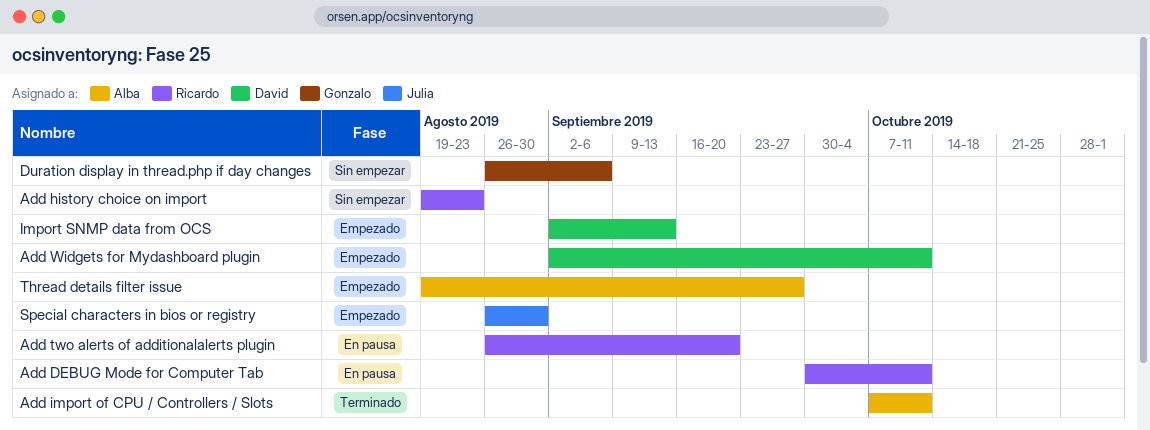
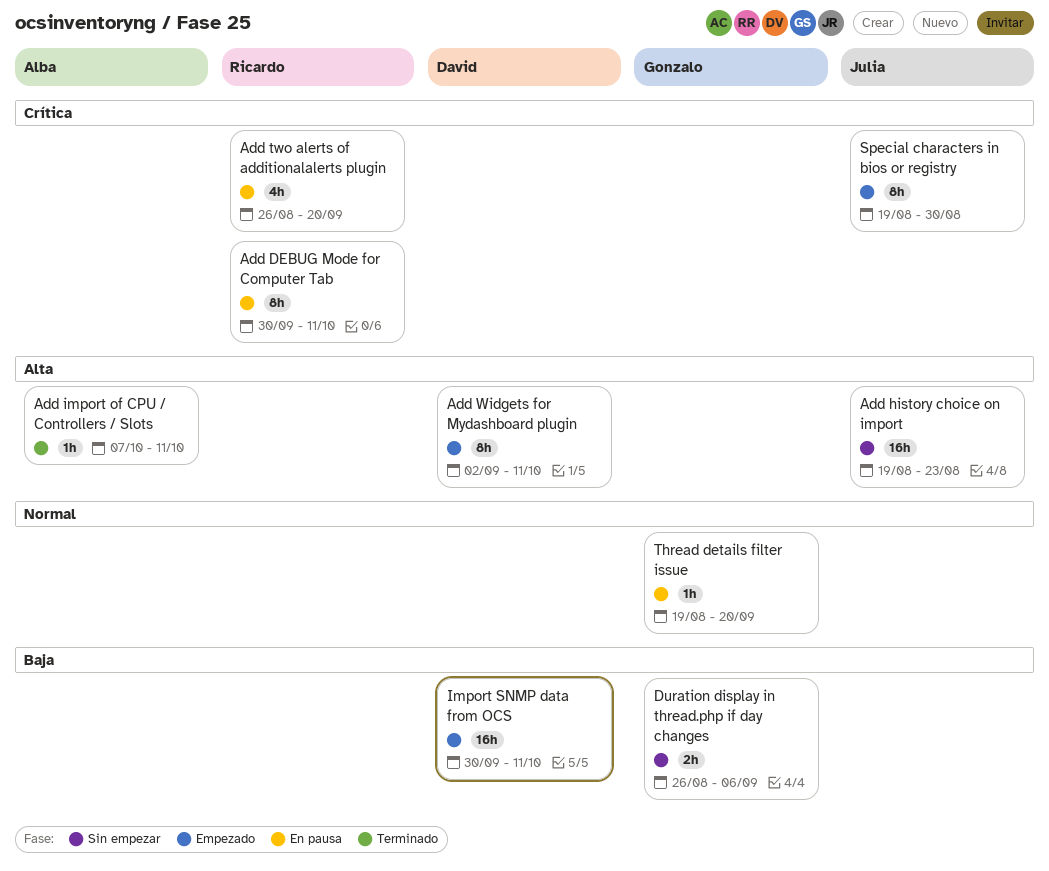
Add history choice on import, owner: Ricardo -> Julia
Import SNMP data from OCS, start: Sep 2 -> Sep 30
Import SNMP data from OCS, due: Sep 13 -> Oct 11
Special characters in bios or registry, start: Aug 26 -> Aug 19
Thread details filter issue, status: Empezado -> En pausa
Thread details filter issue, owner: Alba -> Gonzalo
Thread details filter issue, due: Sep 27 -> Sep 20

